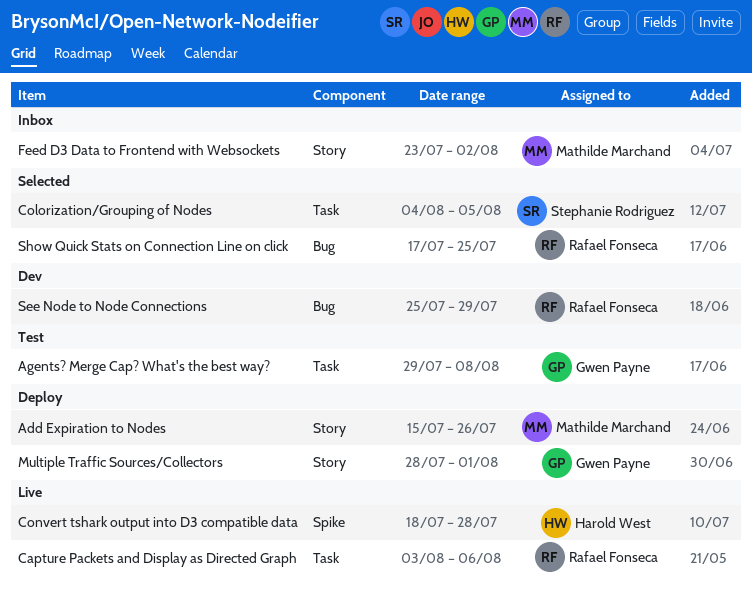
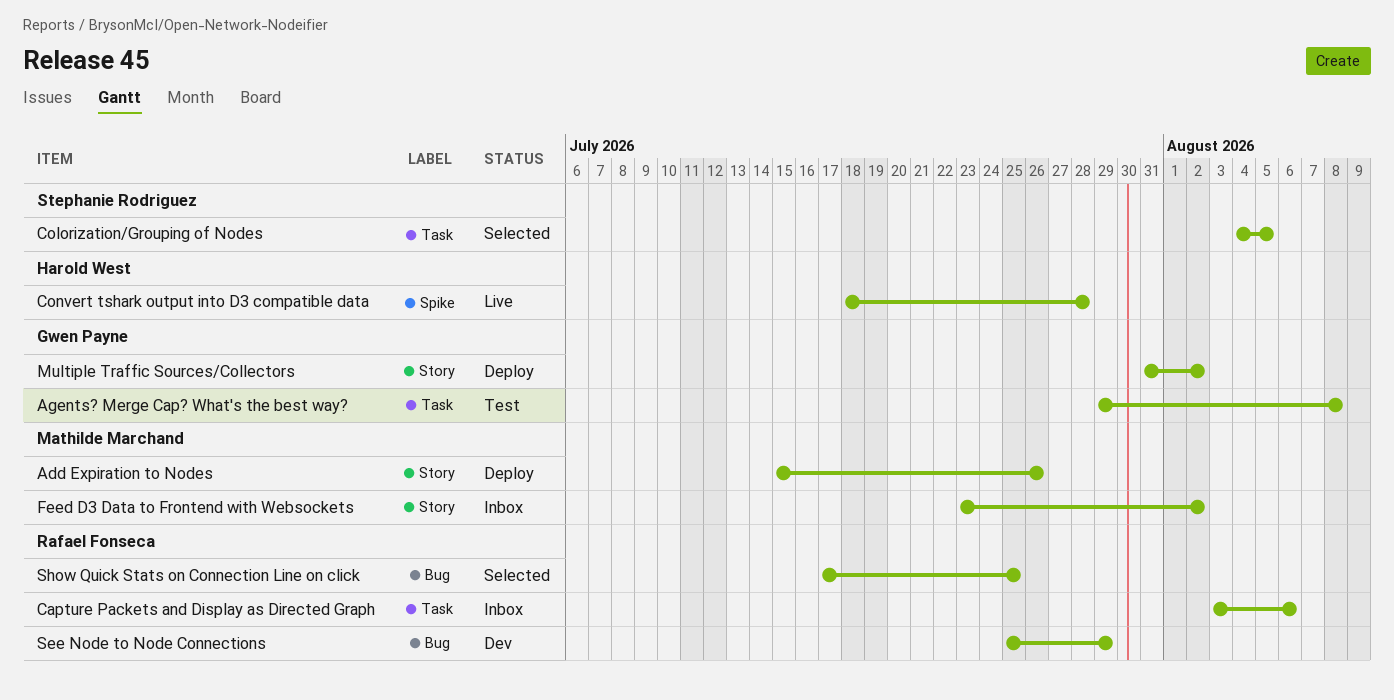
Capture Packets and Display as Directed Graph, status: Live -> Inbox
Multiple Traffic Sources/Collectors, start: Jul 28 -> Jul 31
Multiple Traffic Sources/Collectors, due: Aug 1 -> Aug 2

